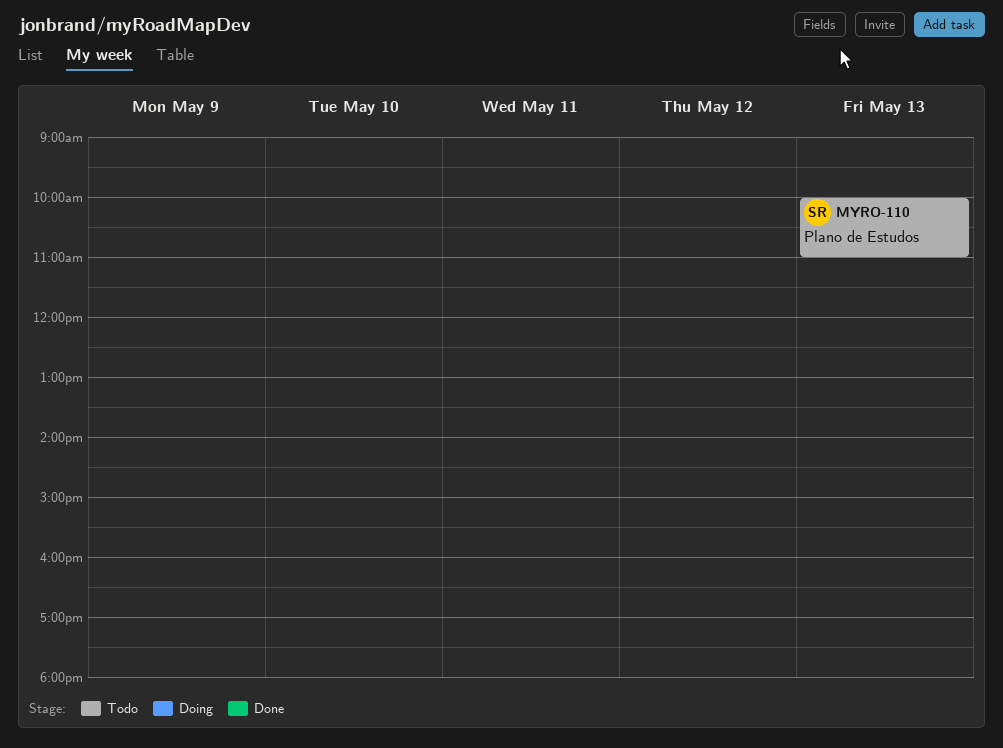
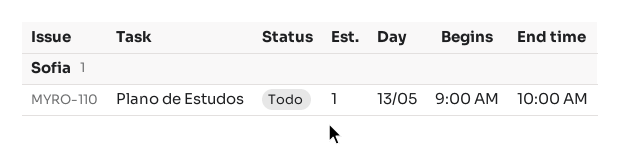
MYRO-110, begins: 10:00 -> 09:00
MYRO-110, ends: 11:00 -> 10:00

